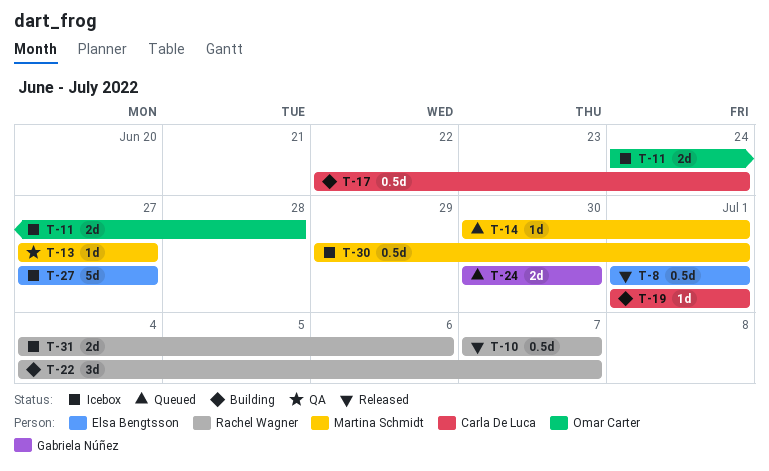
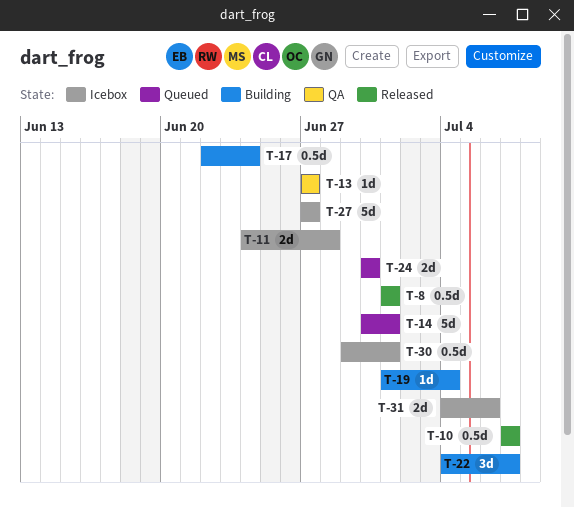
T-14, estimate: 1d -> 5d
T-19, due: Jul 1 -> Jul 4

